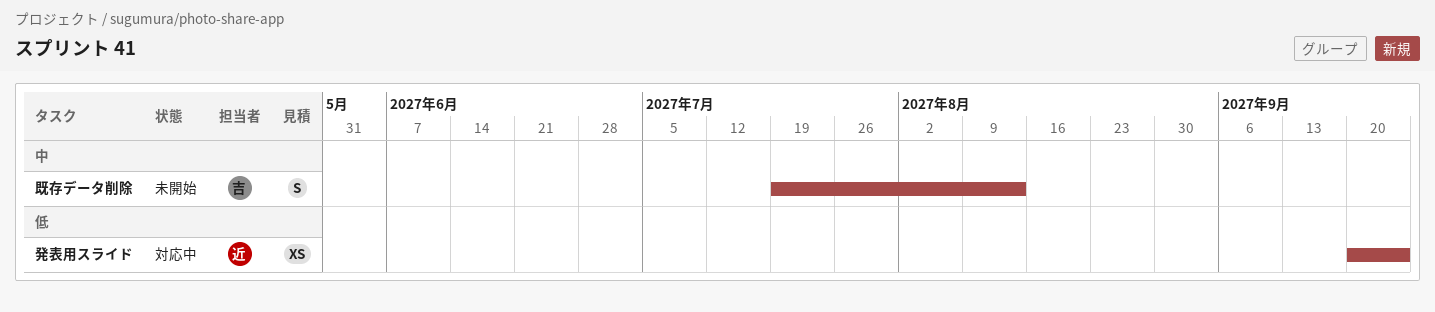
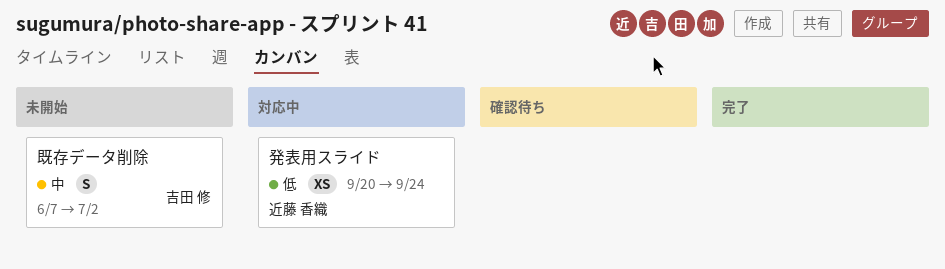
既存データ削除, start: Jul 19 -> Jun 7
既存データ削除, due: Aug 13 -> Jul 2

